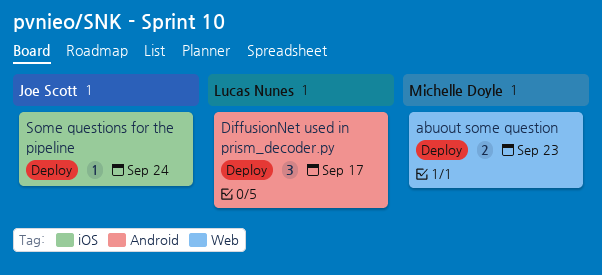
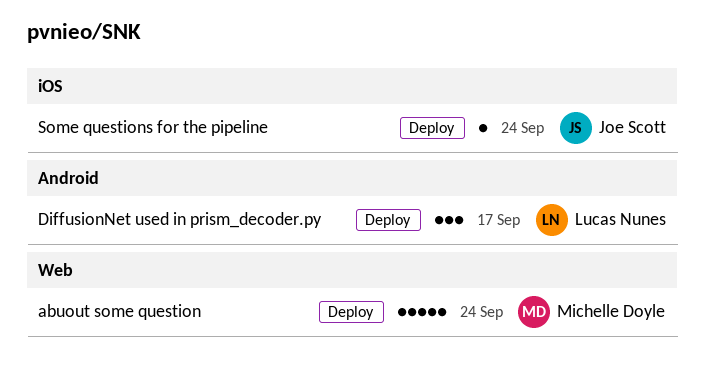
abuout some question, estimate: 2 -> 5
abuout some question, due: Sep 23 -> Sep 24

